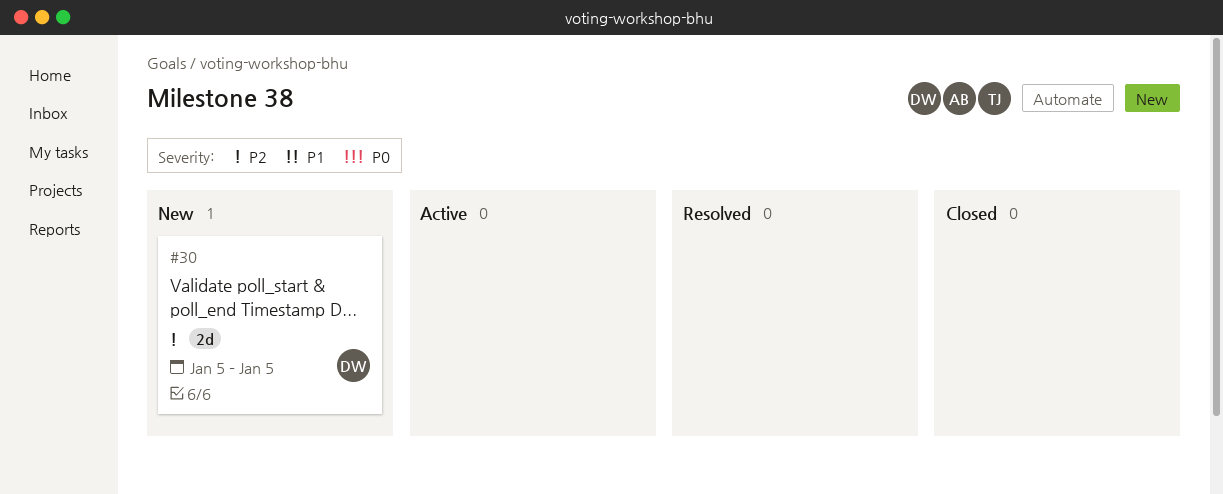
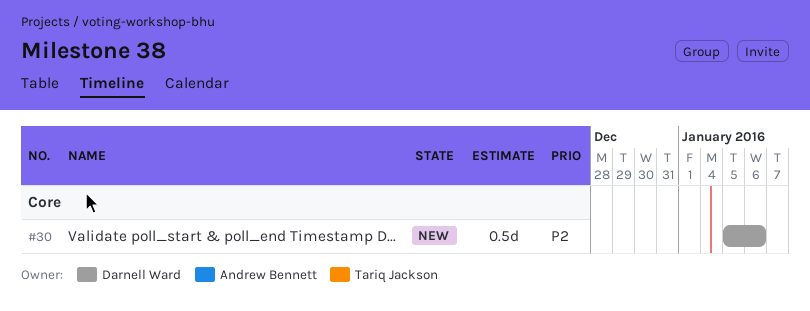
#30, estimate: 2d -> 0.5d
#30, due: Jan 5 -> Jan 6

